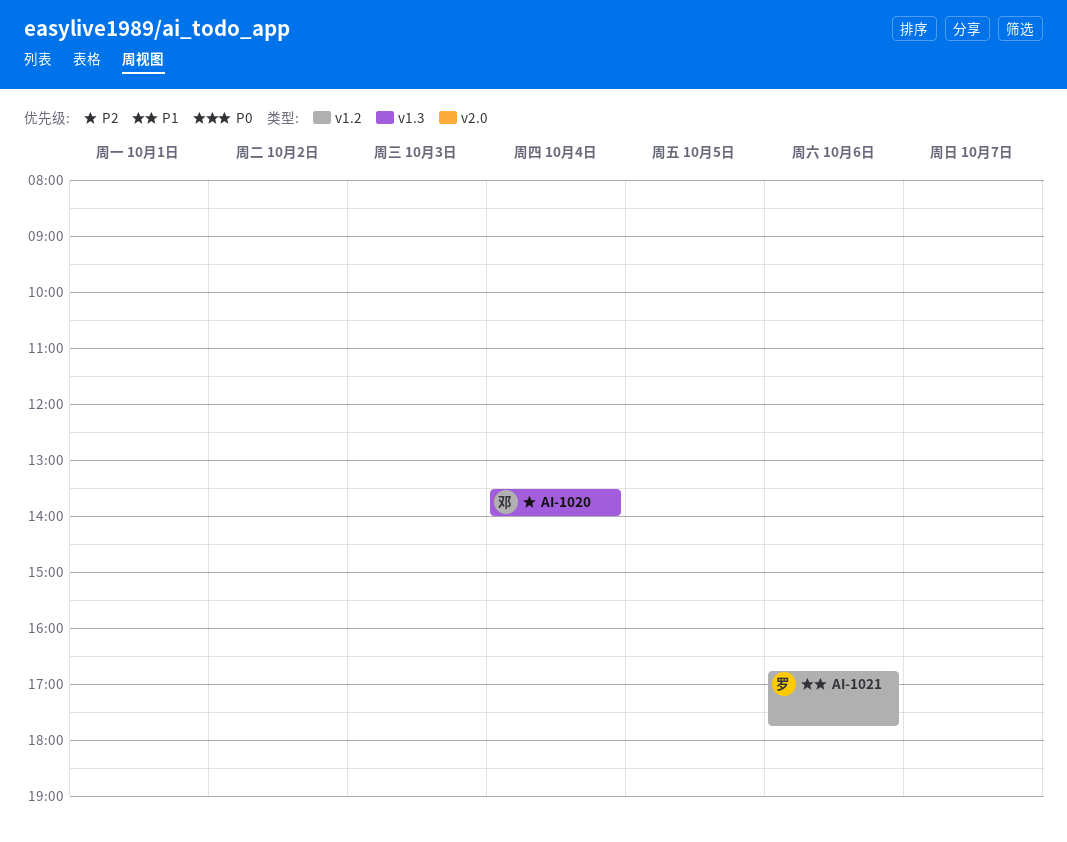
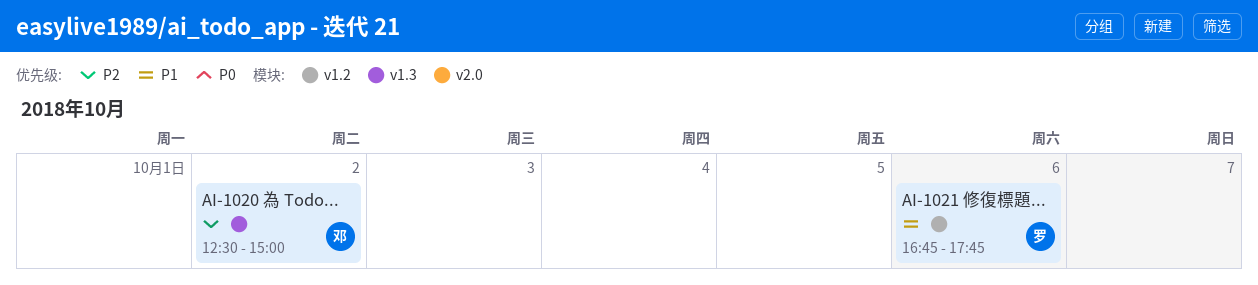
AI-1020, day: Oct 4 -> Oct 2
AI-1020, begins: 13:30 -> 12:30
AI-1020, ends: 14:00 -> 15:00

